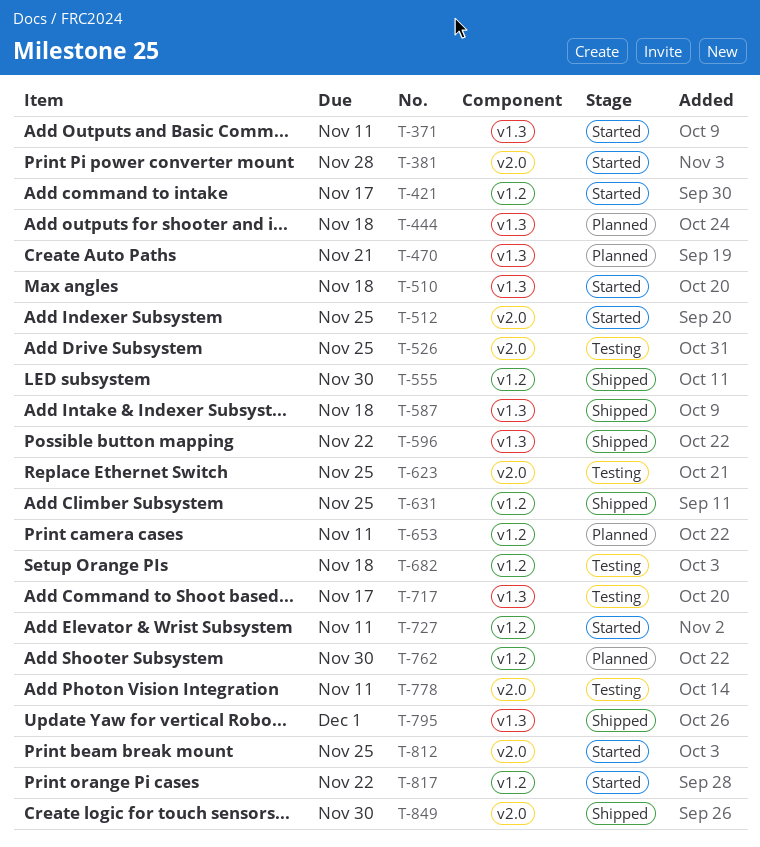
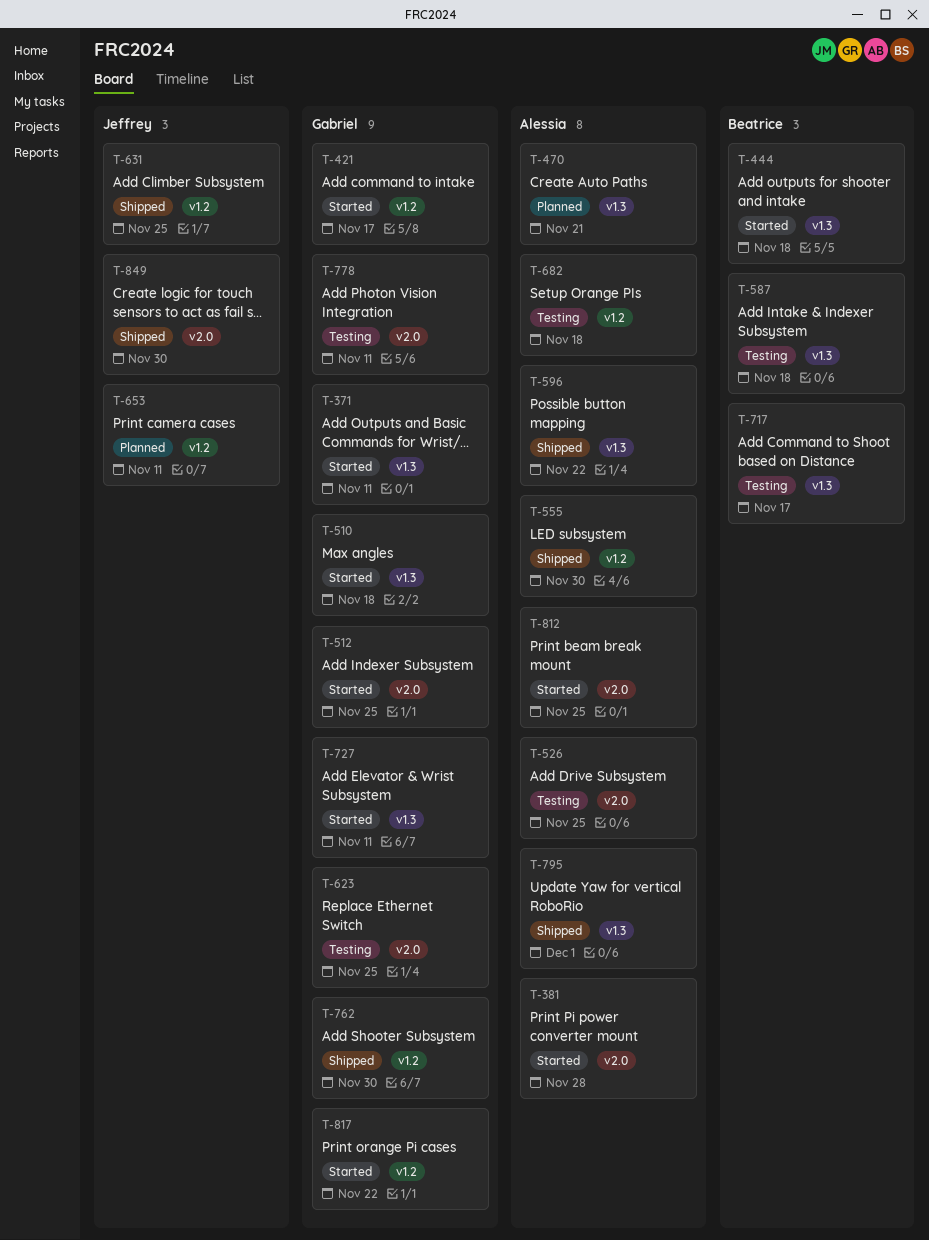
T-444, status: Planned -> Started
T-587, status: Shipped -> Testing
T-727, label: v1.2 -> v1.3
T-762, status: Planned -> Shipped

